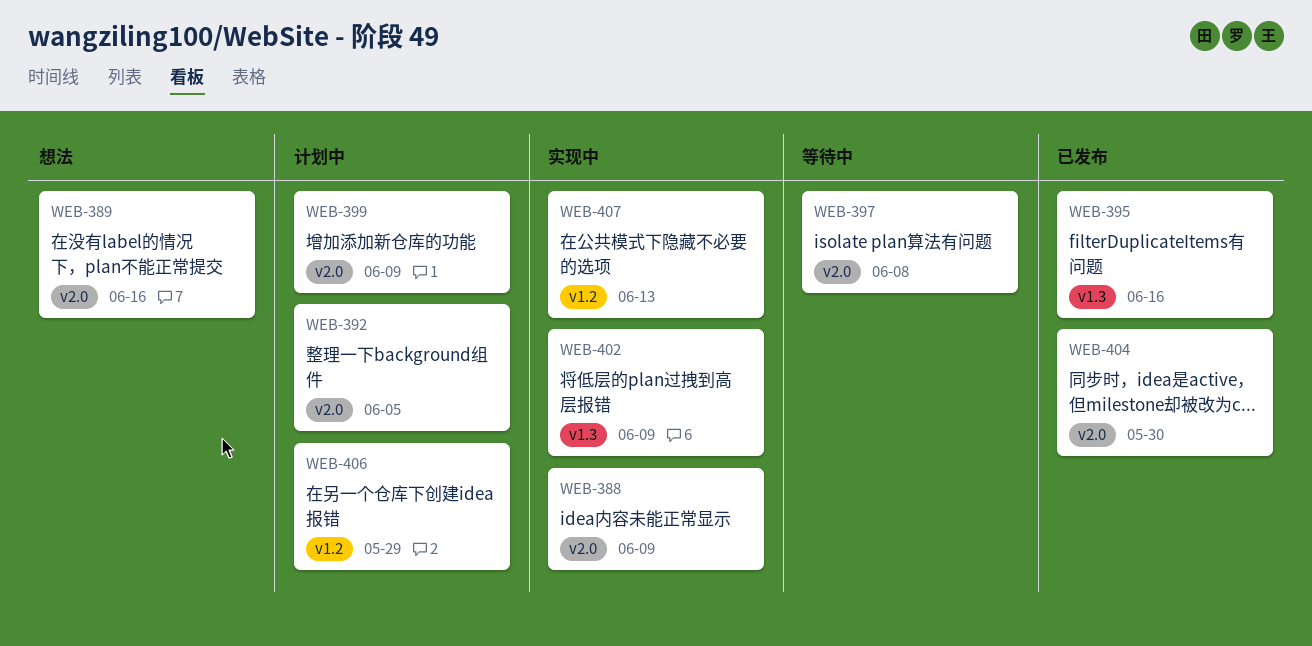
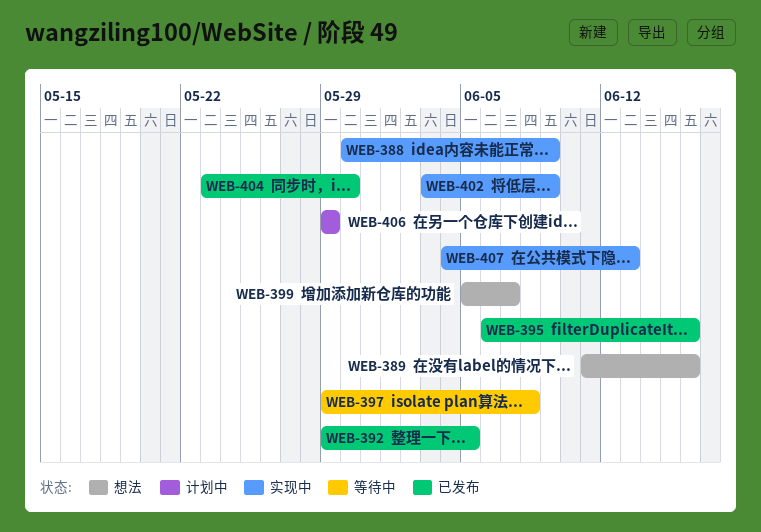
WEB-392, status: 计划中 -> 已发布
WEB-399, status: 计划中 -> 想法
WEB-399, due: Jun 9 -> Jun 7

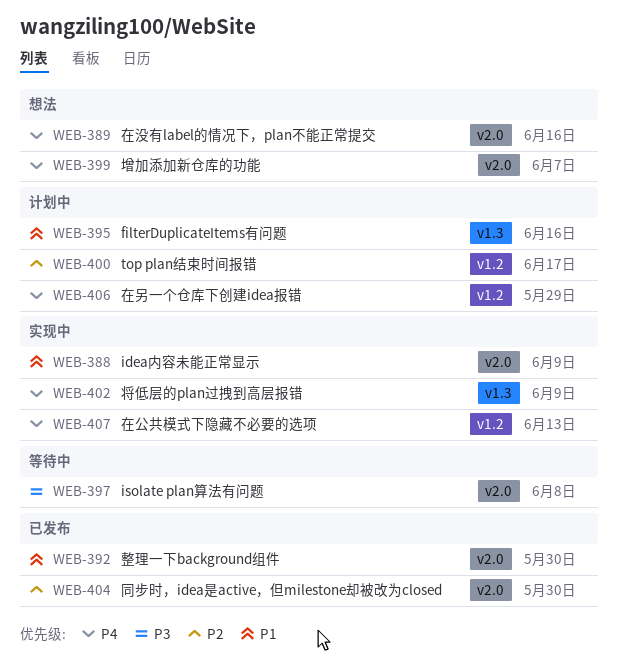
WEB-392, due: Jun 5 -> May 30
WEB-395, status: 已发布 -> 计划中
WEB-400: none -> present

